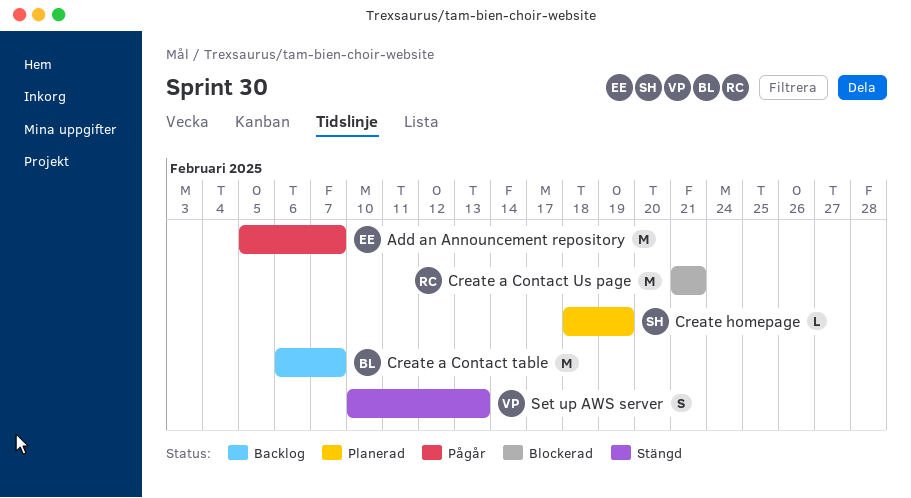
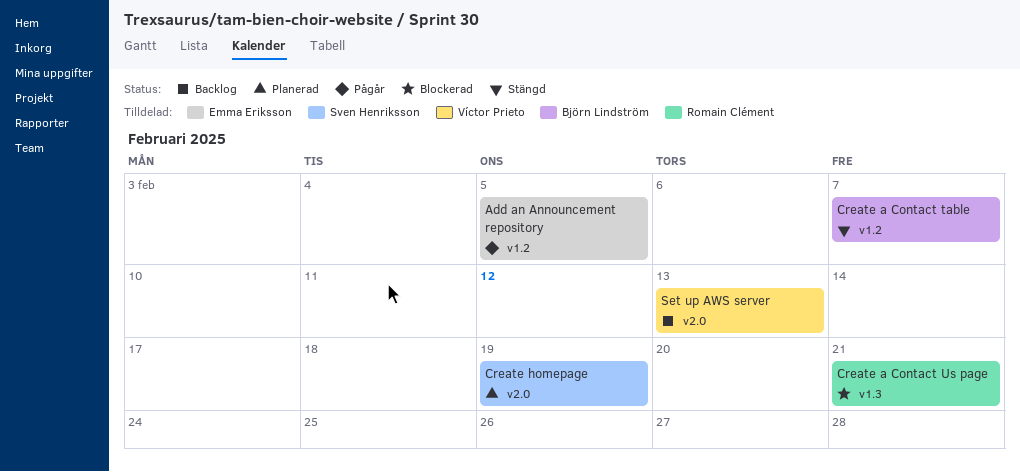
Add an Announcement repository, due: Feb 7 -> Feb 5
Create a Contact table, status: Backlog -> Stängd
Set up AWS server, status: Stängd -> Backlog

